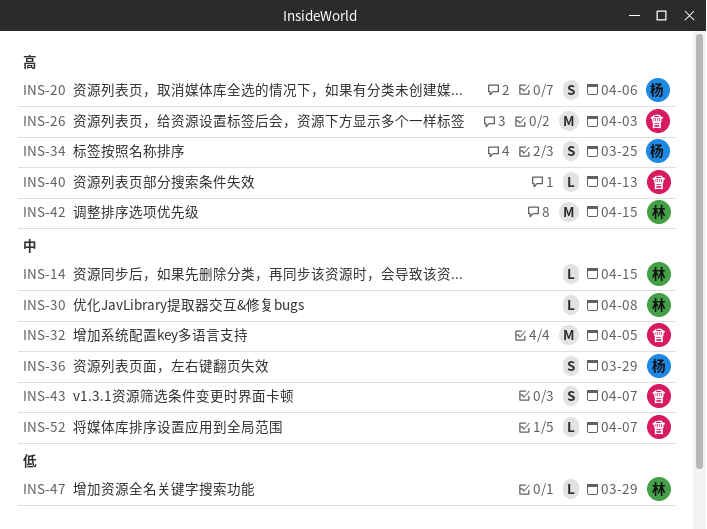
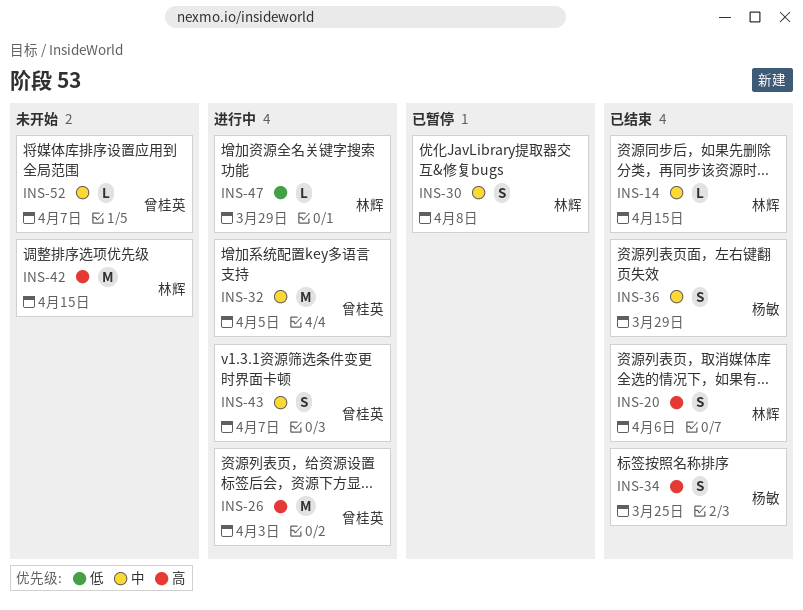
INS-20, owner: 杨敏 -> 林辉
INS-30, estimate: L -> S
INS-40: present -> none

